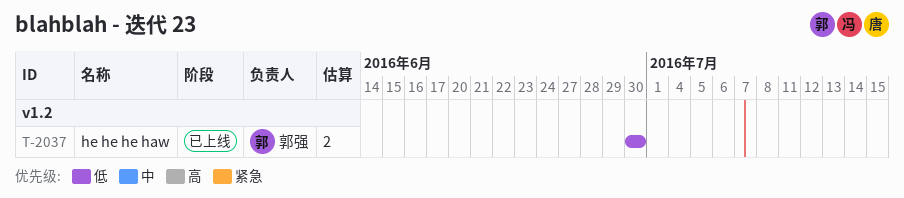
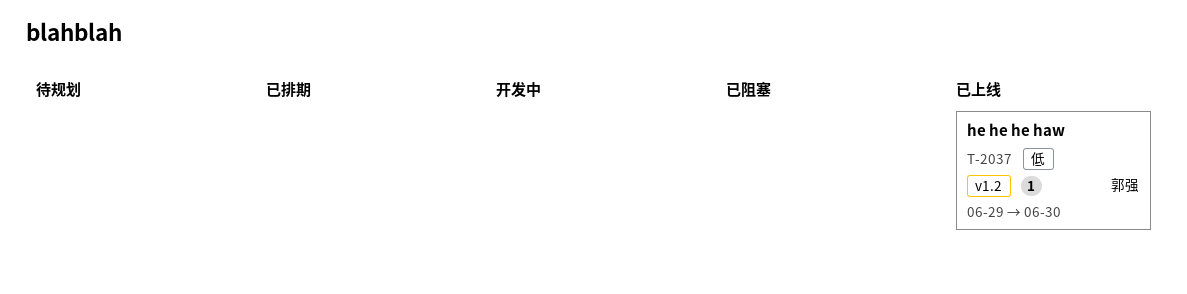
T-2037, estimate: 2 -> 1
T-2037, start: Jun 30 -> Jun 29

